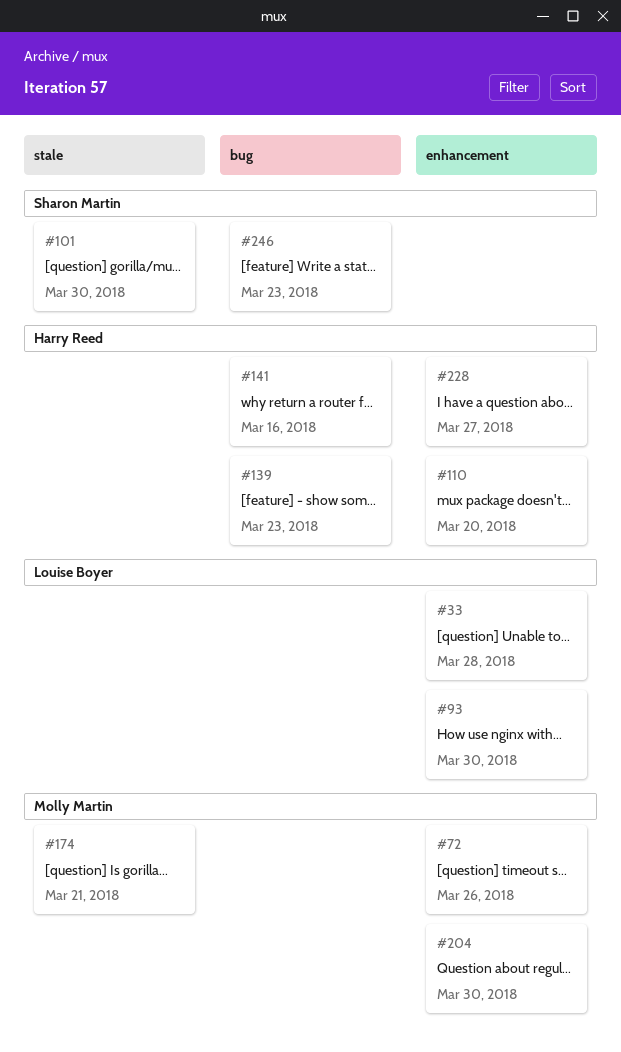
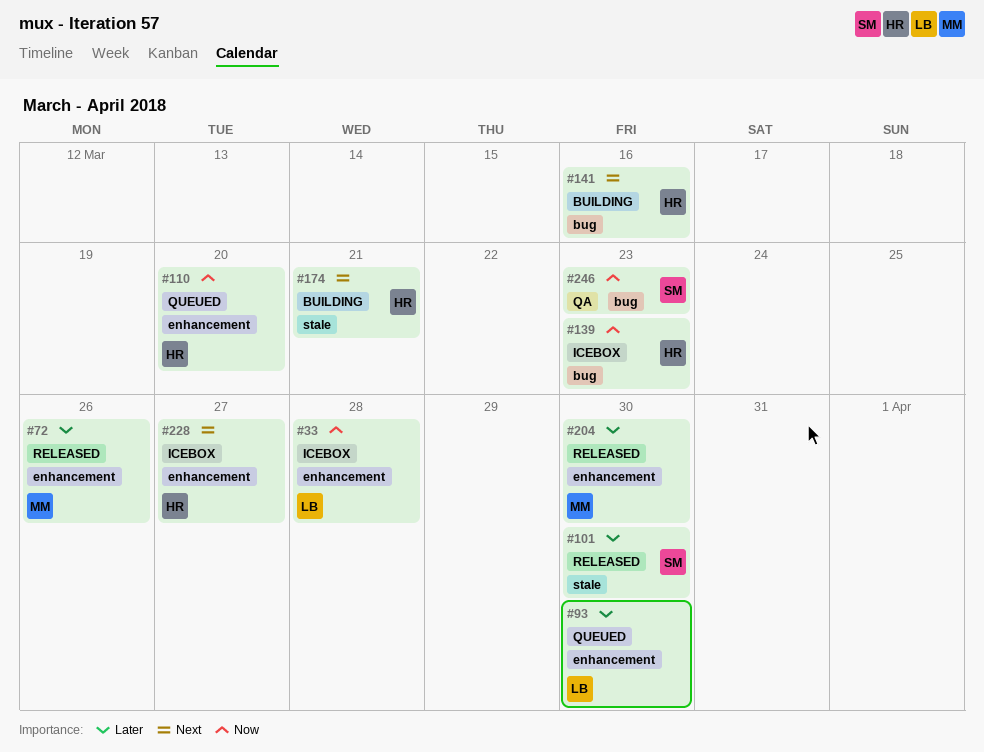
#174, owner: Molly Martin -> Harry Reed

